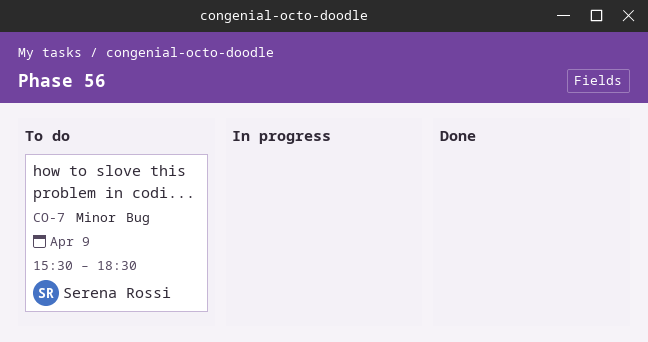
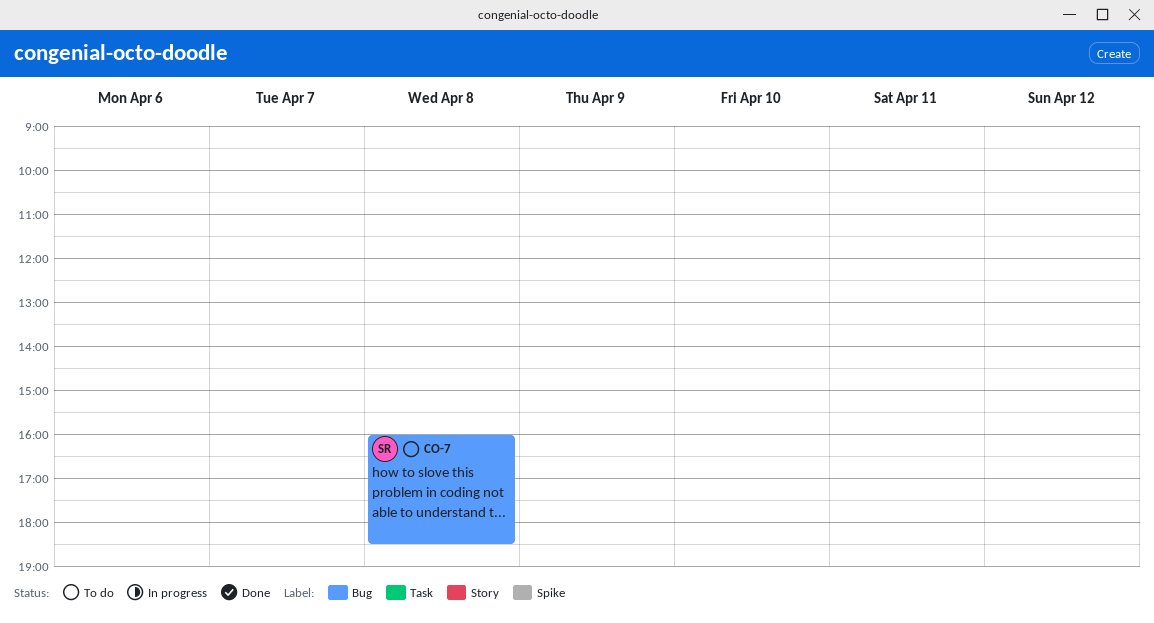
CO-7, day: Apr 9 -> Apr 8
CO-7, begins: 15:30 -> 16:00

